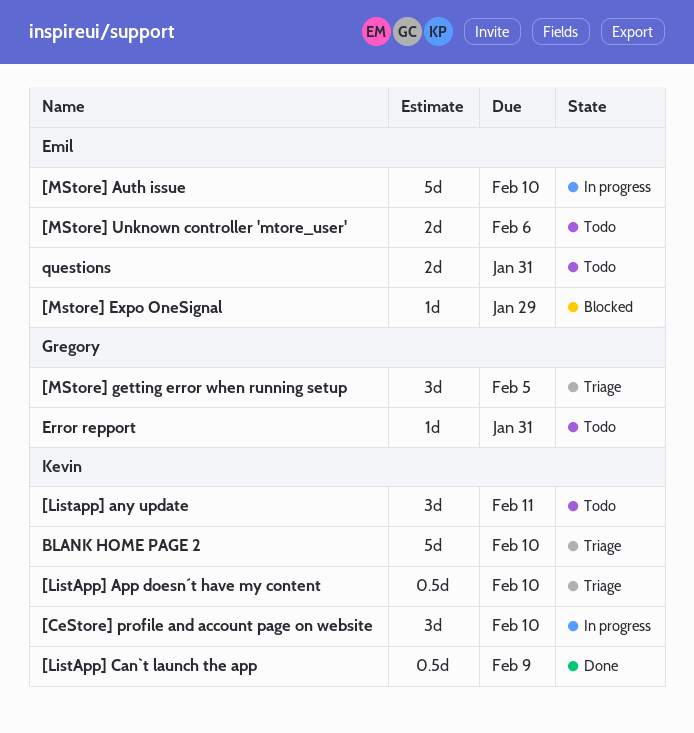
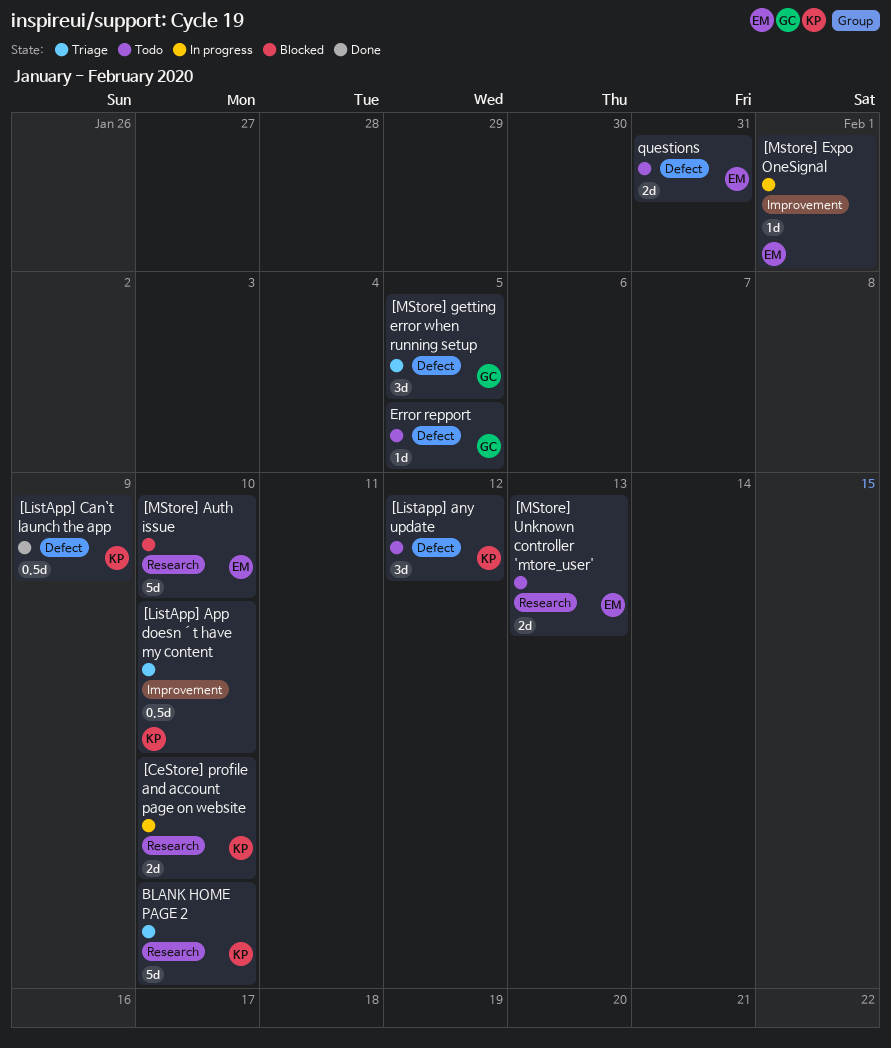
[CeStore] profile and account page on website, estimate: 3d -> 2d
[Listapp] any update, due: Feb 11 -> Feb 12
[MStore] Auth issue, status: In progress -> Blocked
[Mstore] Expo OneSignal, status: Blocked -> In progress
[Mstore] Expo OneSignal, due: Jan 29 -> Feb 1
[MStore] Unknown controller 'mtore_user', due: Feb 6 -> Feb 13
Error repport, due: Jan 31 -> Feb 5

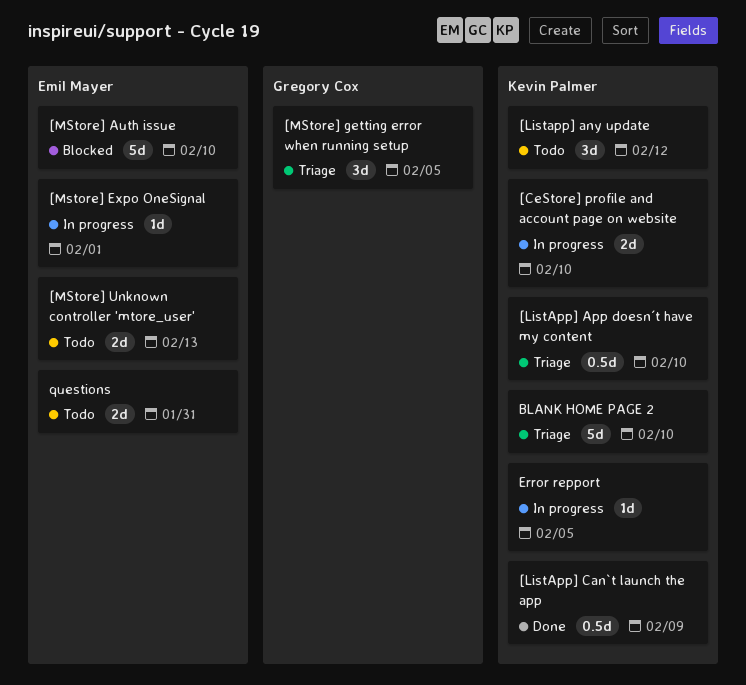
Error repport, status: Todo -> In progress
Error repport, owner: Gregory Cox -> Kevin Palmer

